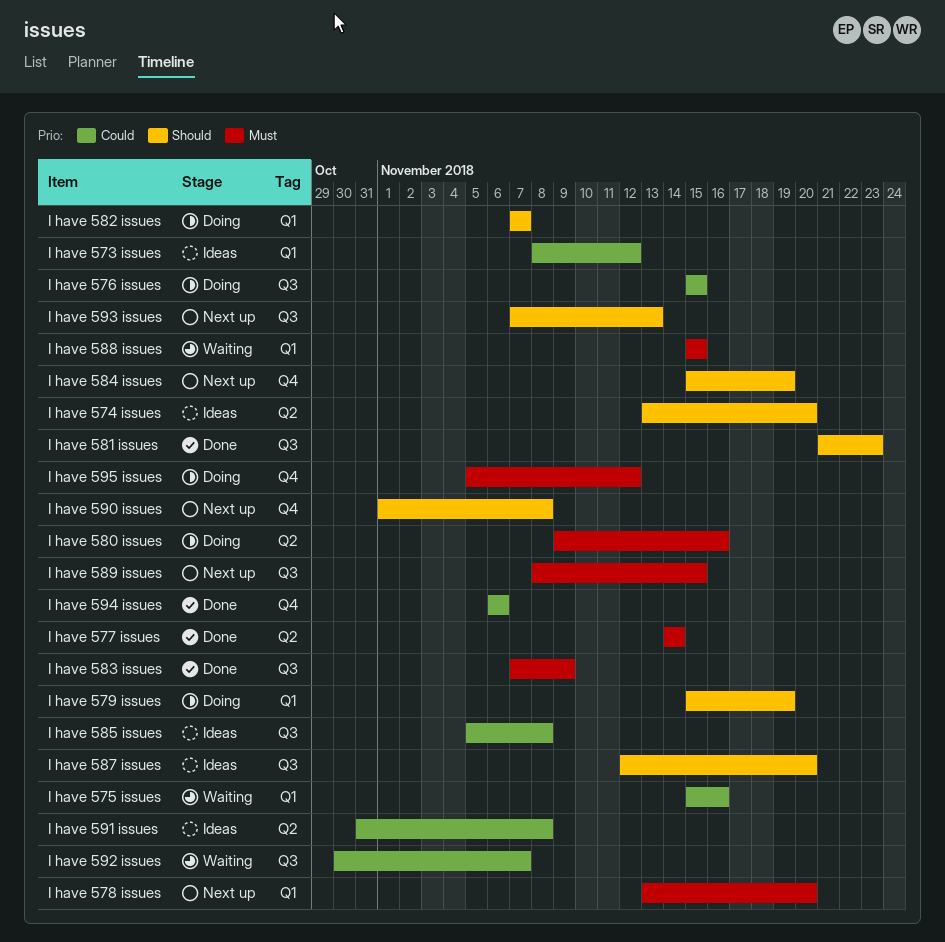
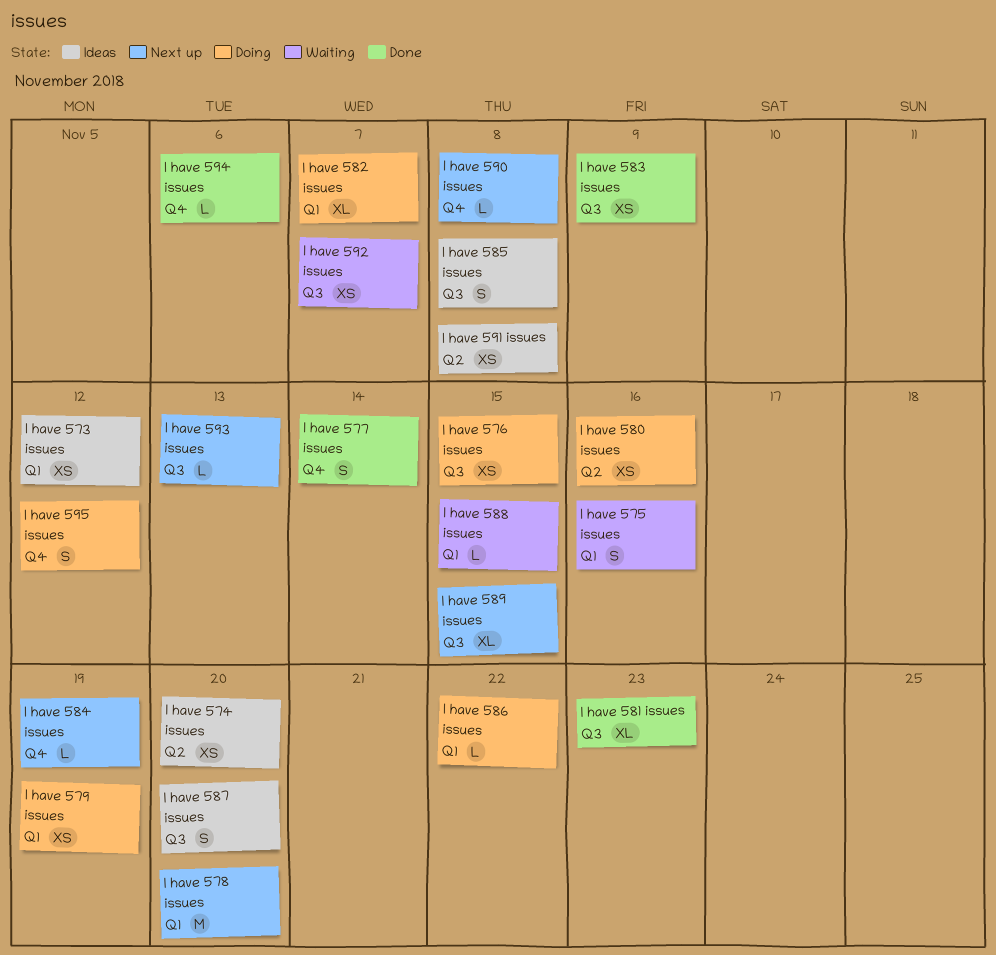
I have 577 issues, label: Q2 -> Q4
I have 586 issues: none -> present

